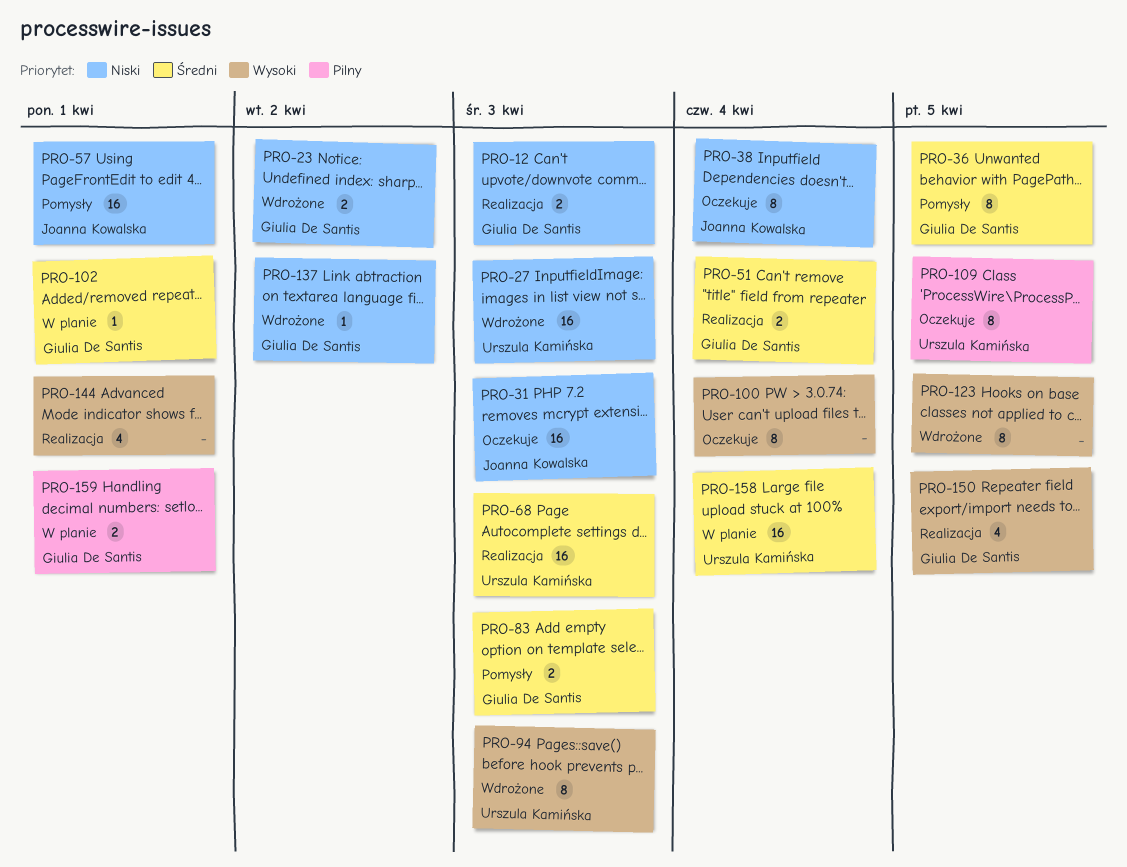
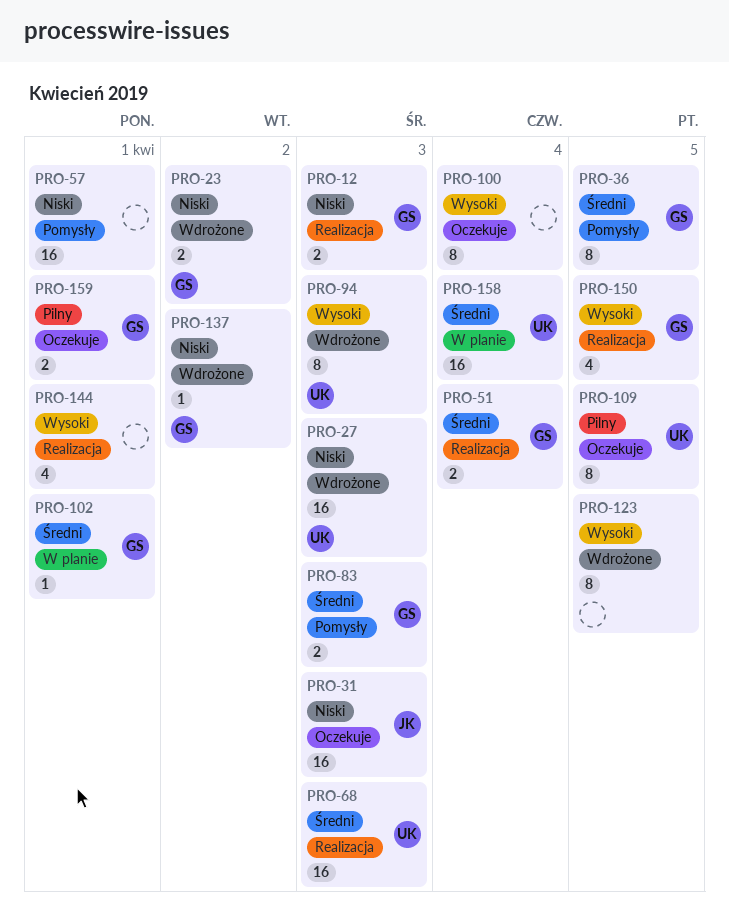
PRO-38: present -> none
PRO-57, owner: Joanna Kowalska -> none
PRO-159, status: W planie -> Oczekuje

